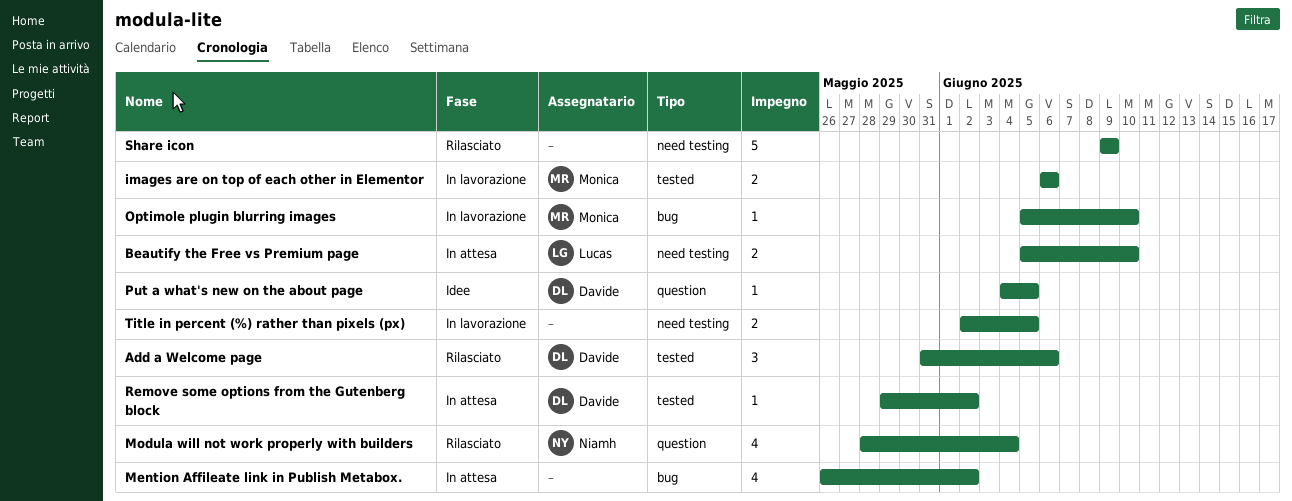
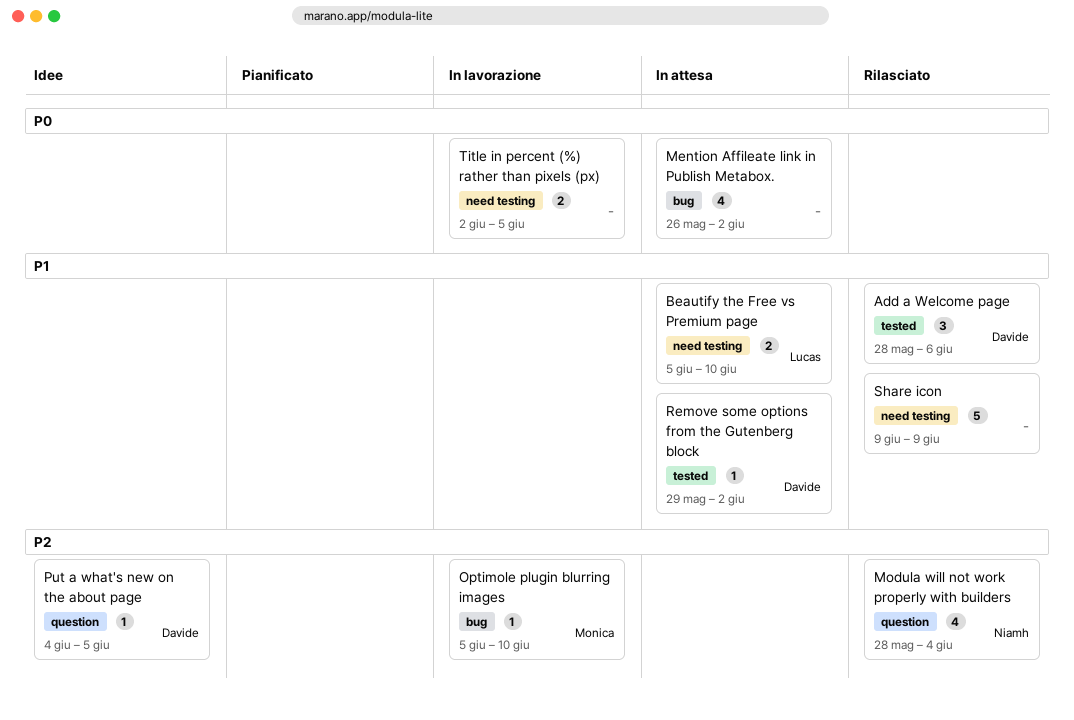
Add a Welcome page, start: May 31 -> May 28
images are on top of each other in Elementor: present -> none

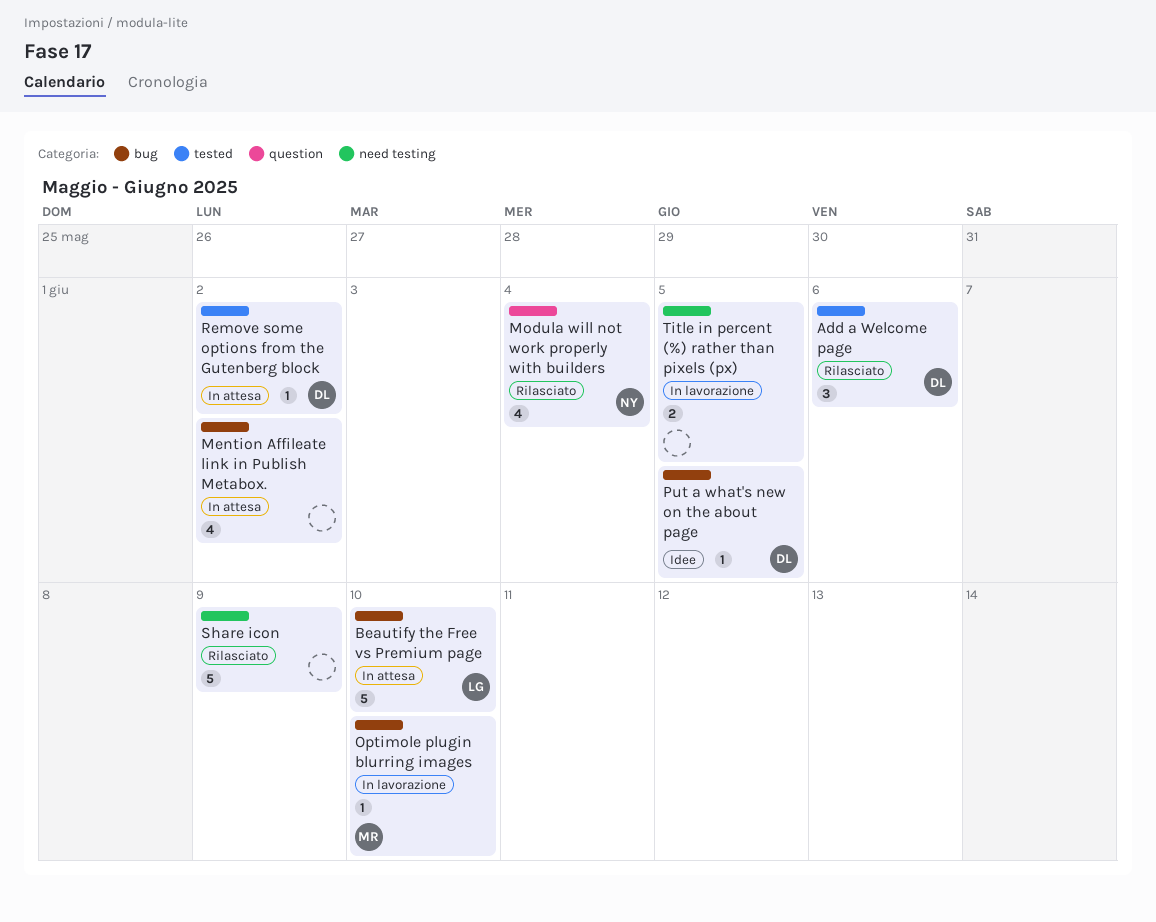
Beautify the Free vs Premium page, label: need testing -> bug
Beautify the Free vs Premium page, estimate: 2 -> 5
Put a what's new on the about page, label: question -> bug

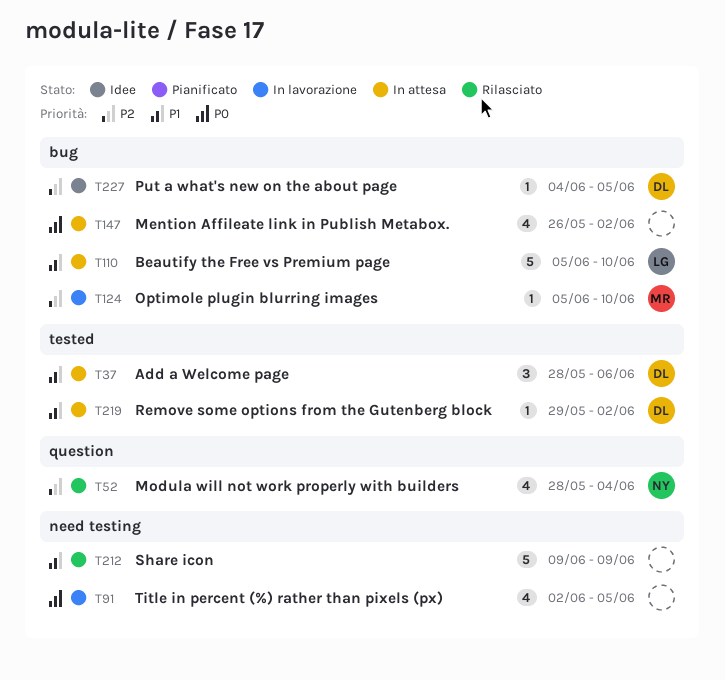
Add a Welcome page, status: Rilasciato -> In attesa
Title in percent (%) rather than pixels (px), estimate: 2 -> 4

